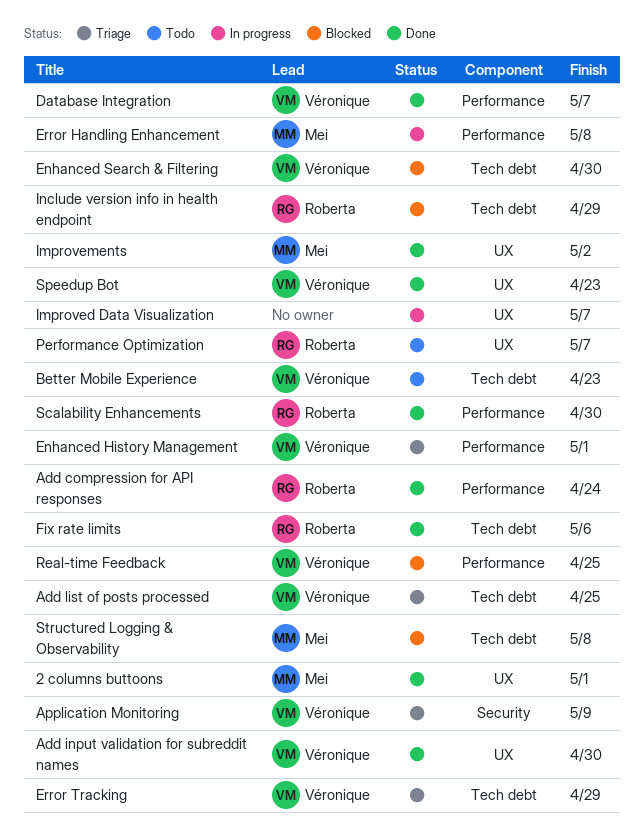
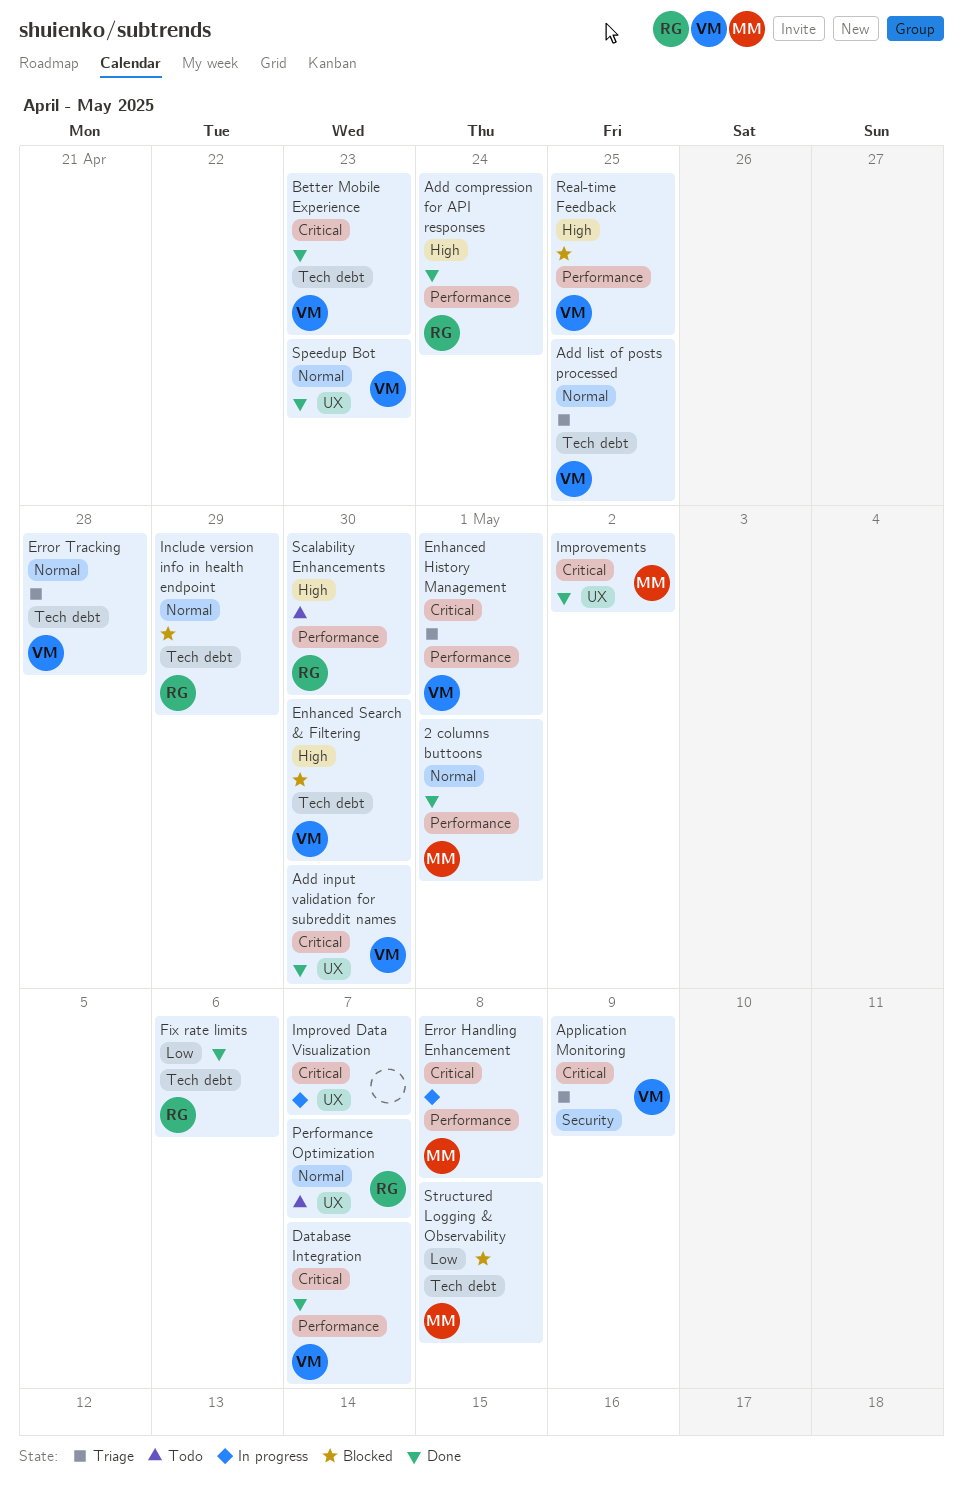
2 columns buttoons, label: UX -> Performance
Better Mobile Experience, status: Todo -> Done
Error Tracking, due: Apr 29 -> Apr 28
Scalability Enhancements, status: Done -> Todo

